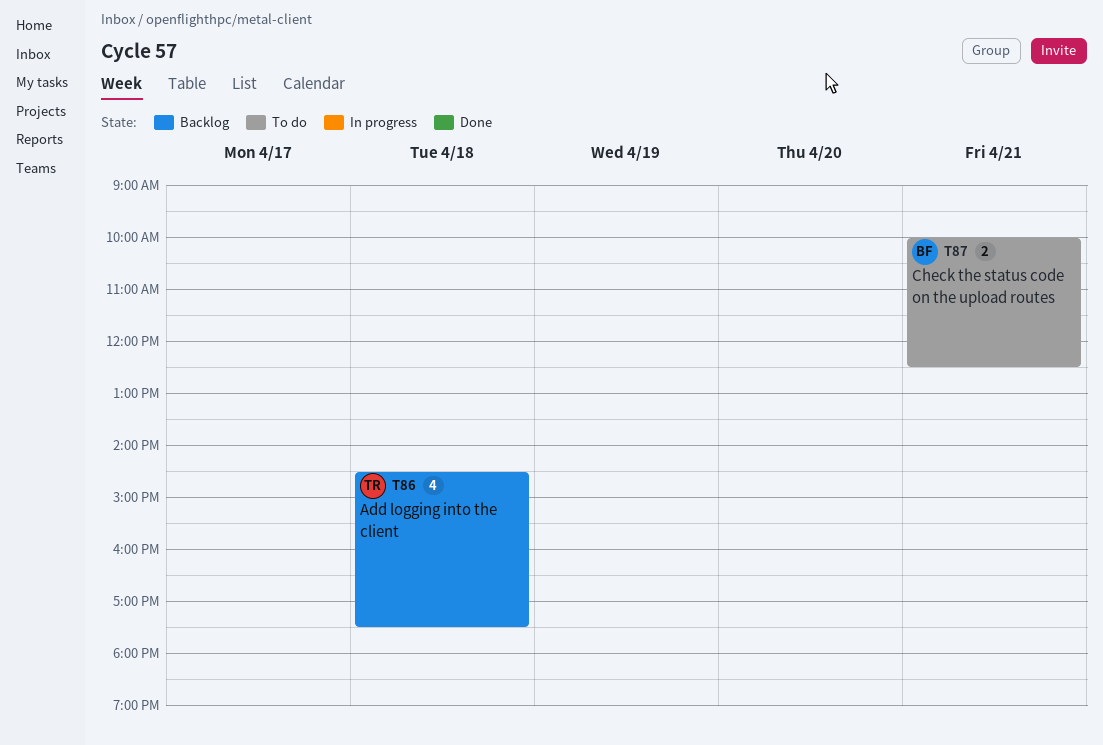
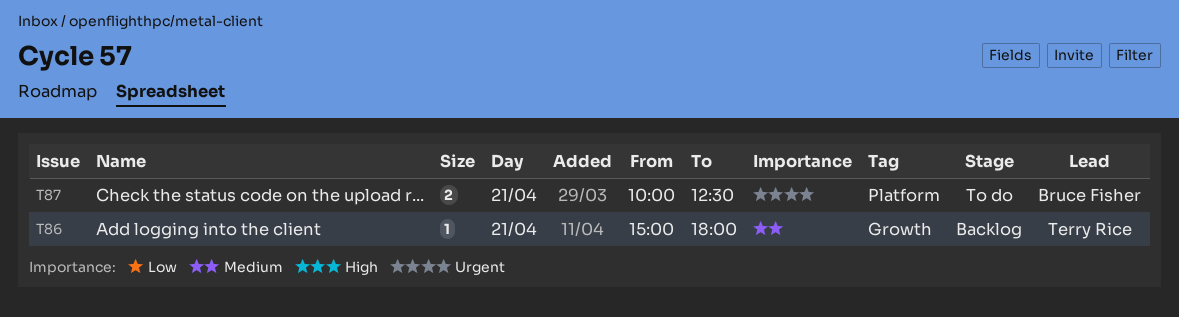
T86, estimate: 4 -> 1
T86, day: Apr 18 -> Apr 21
T86, begins: 14:30 -> 15:00
T86, ends: 17:30 -> 18:00

